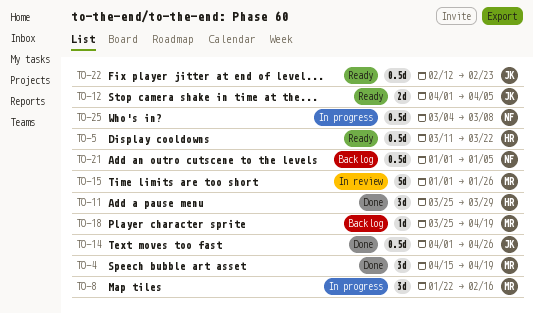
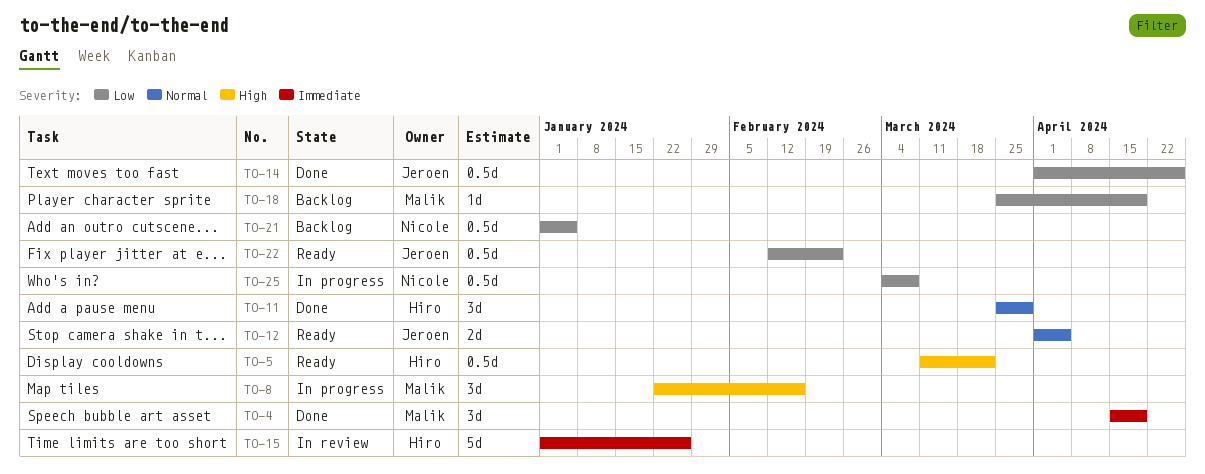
TO-15, owner: Malik -> Hiro

